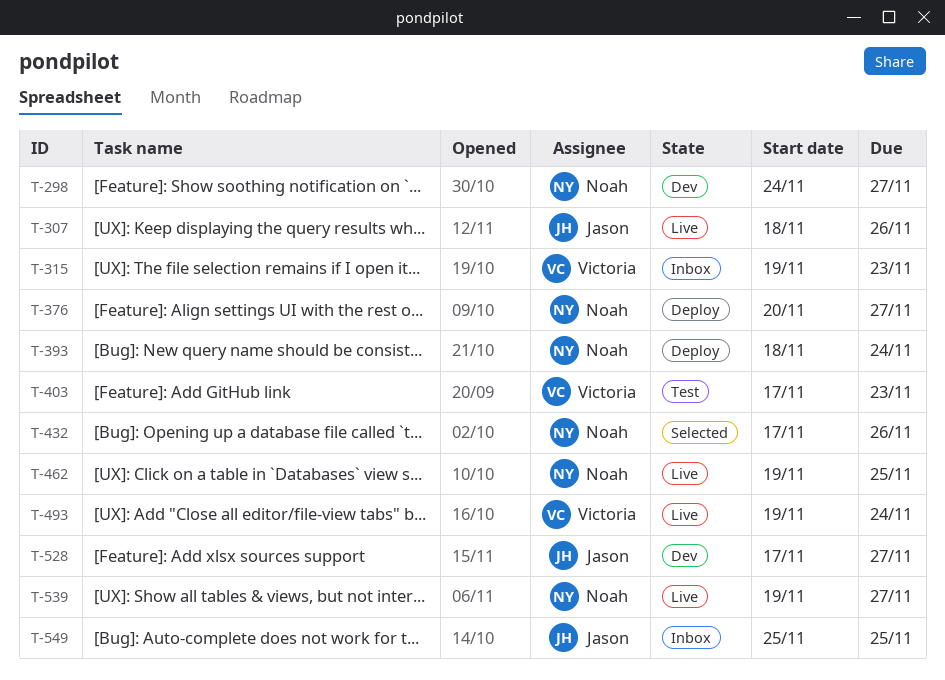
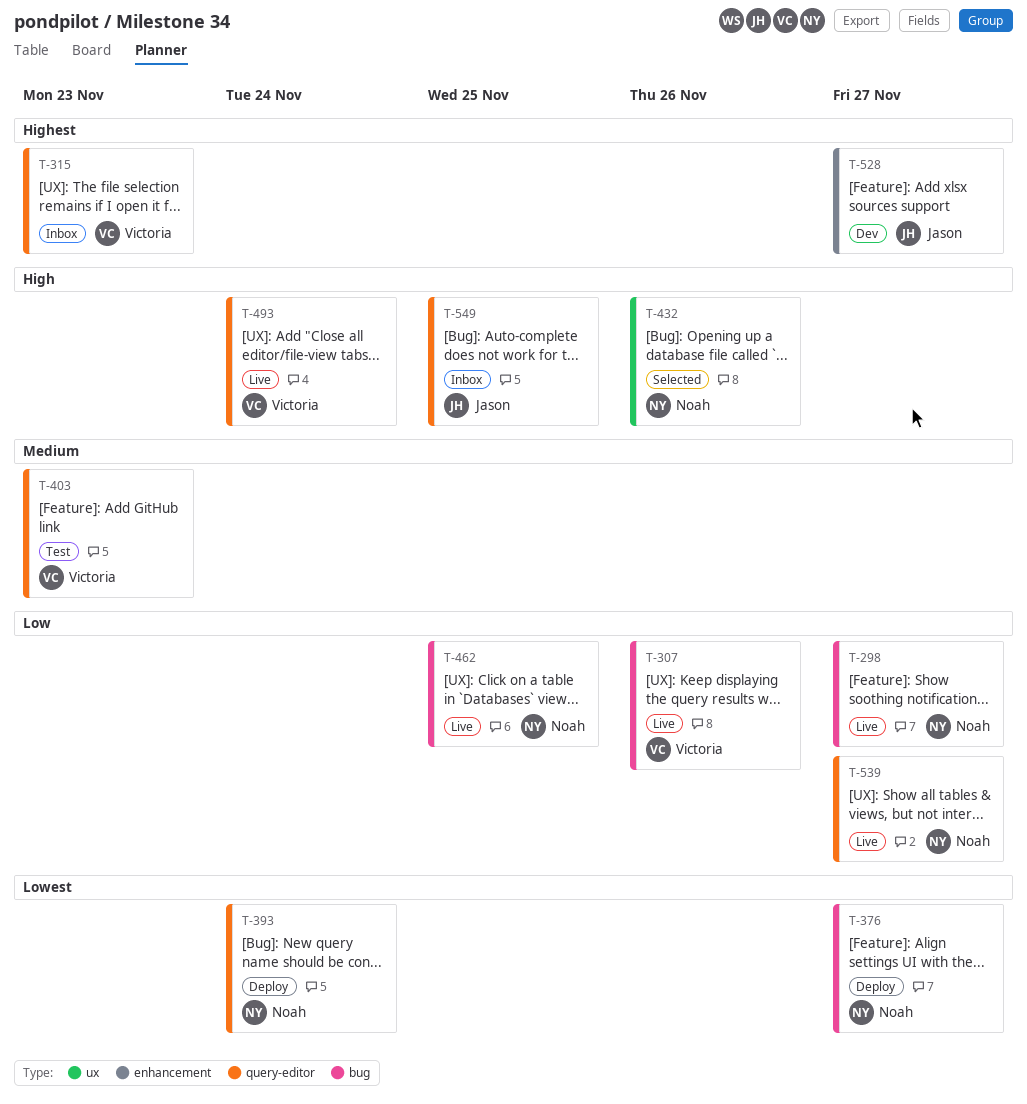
T-298, status: Dev -> Live
T-307, owner: Jason -> Victoria

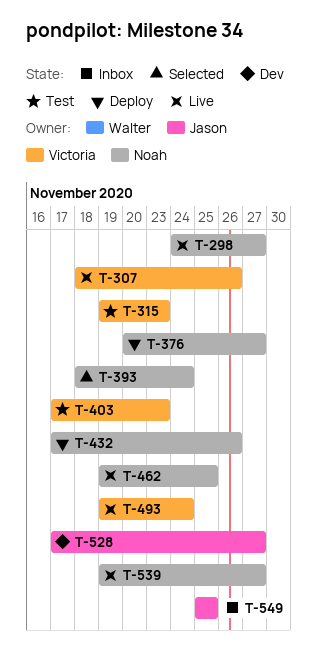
T-315, status: Inbox -> Test
T-393, status: Deploy -> Selected
T-432, status: Selected -> Deploy

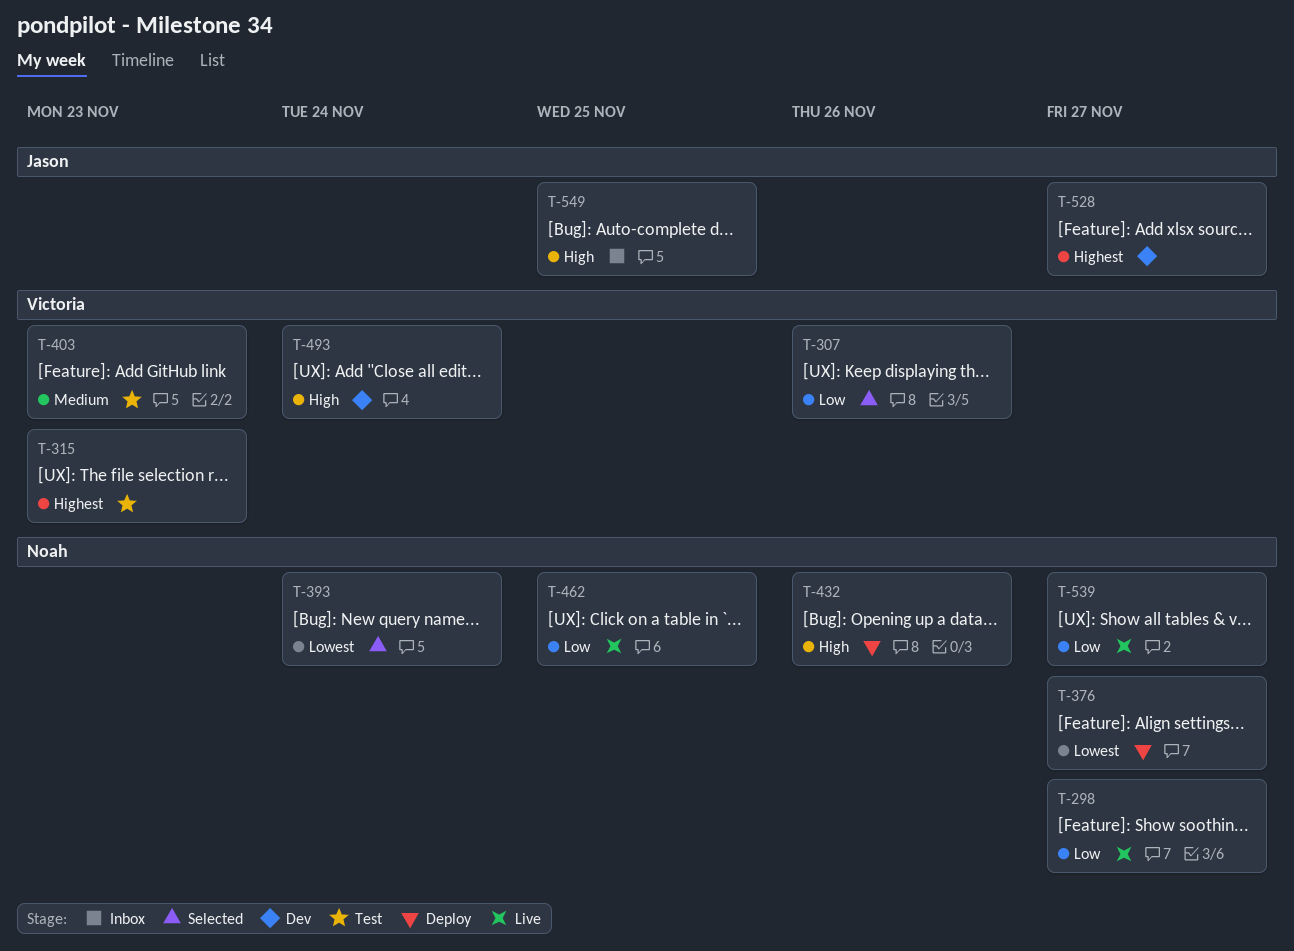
T-307, status: Live -> Selected
T-493, status: Live -> Dev

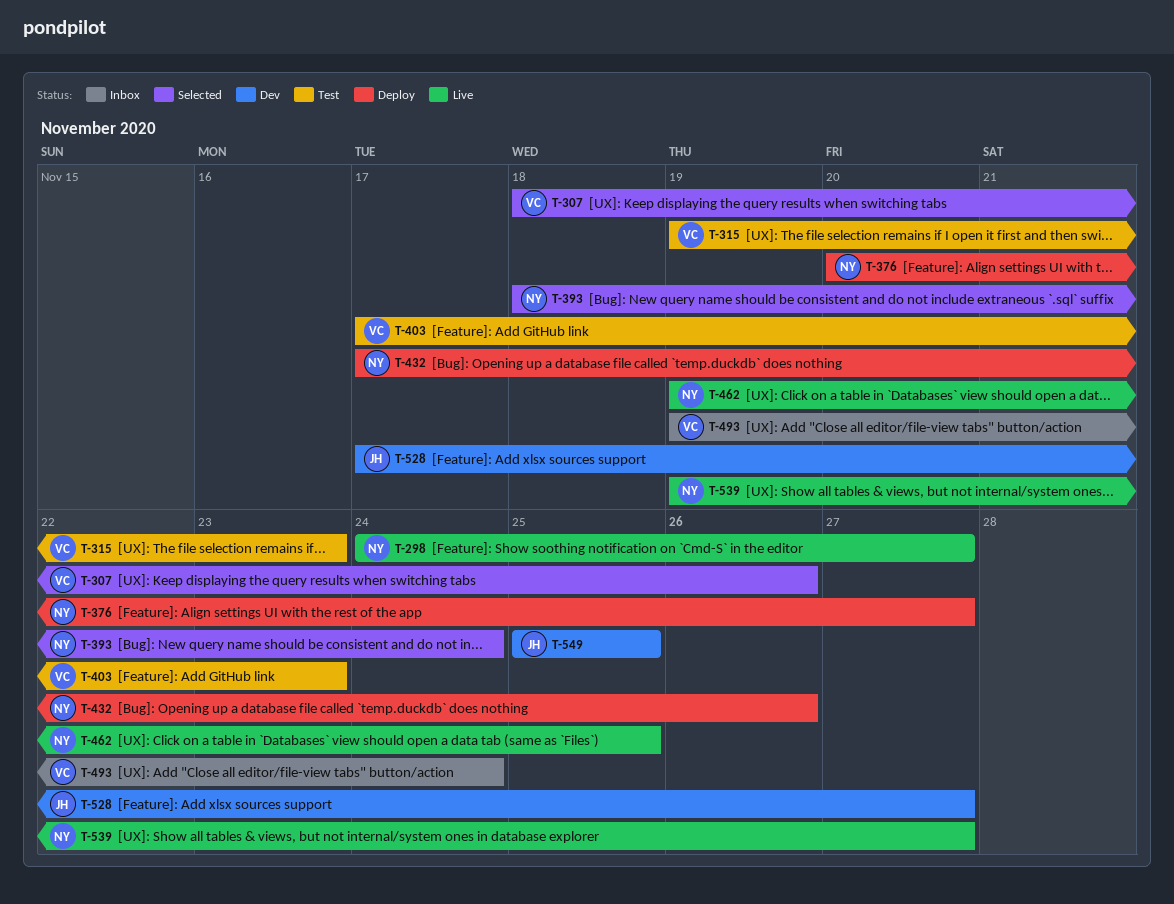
T-493, status: Dev -> Inbox
T-549, status: Inbox -> Dev

